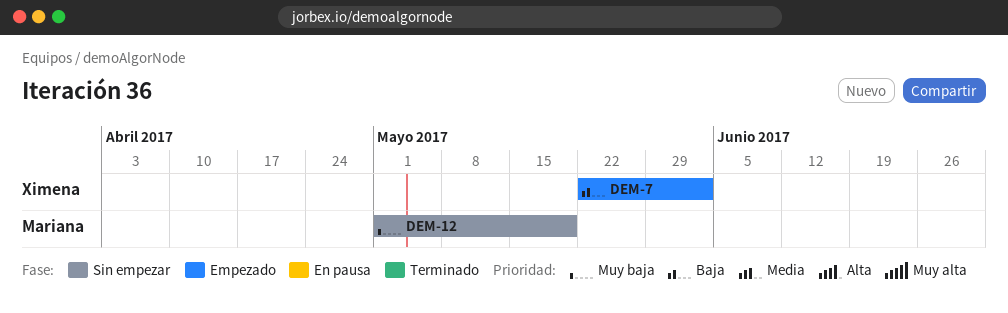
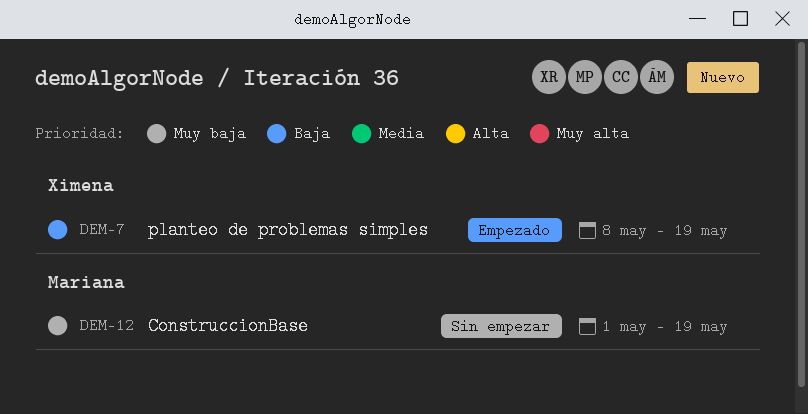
DEM-7, start: May 22 -> May 8
DEM-7, due: Jun 2 -> May 19

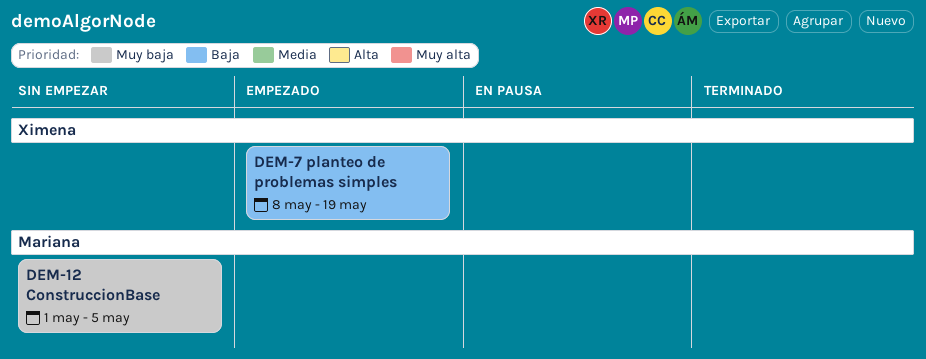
DEM-12, due: May 19 -> May 5

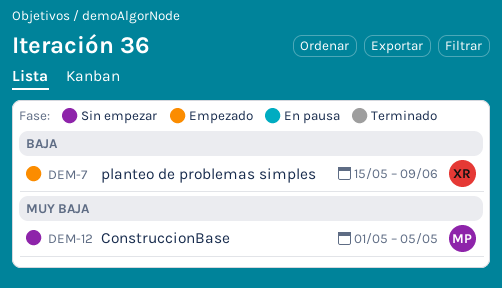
DEM-7, start: May 8 -> May 15
DEM-7, due: May 19 -> Jun 9

